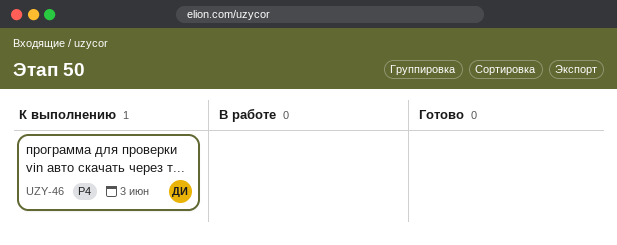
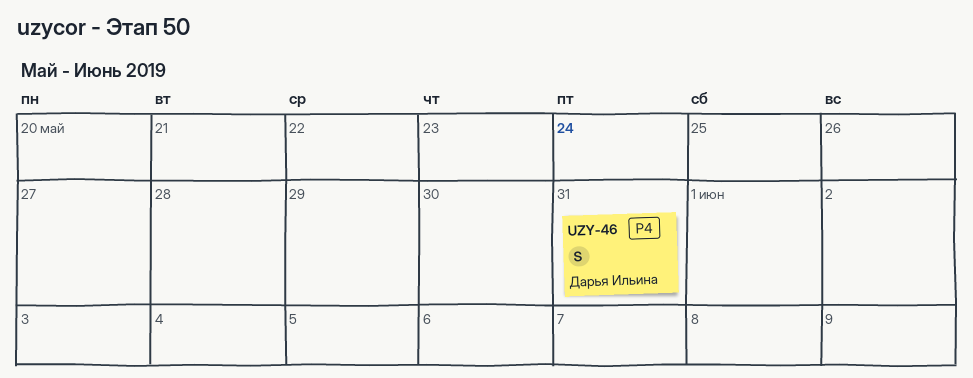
UZY-46, due: Jun 3 -> May 31

